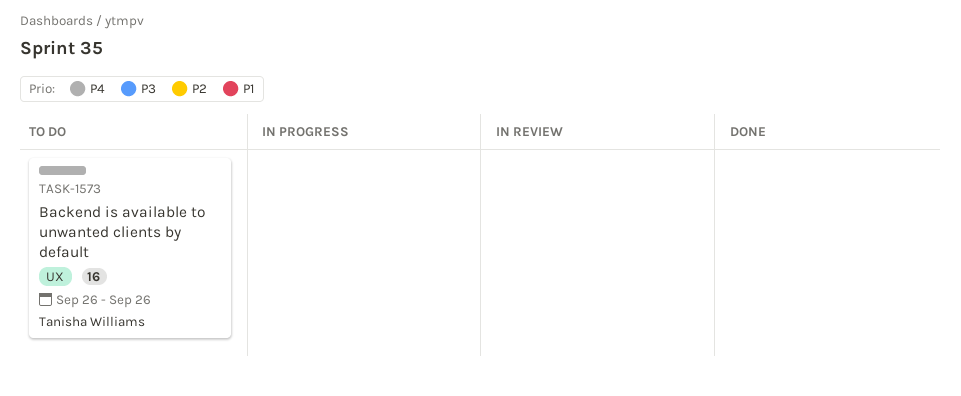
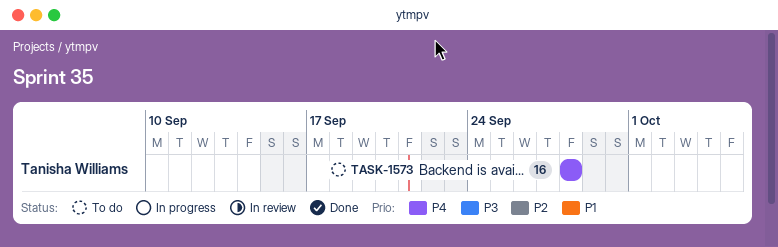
TASK-1573, start: Sep 26 -> Sep 28
TASK-1573, due: Sep 26 -> Sep 28

